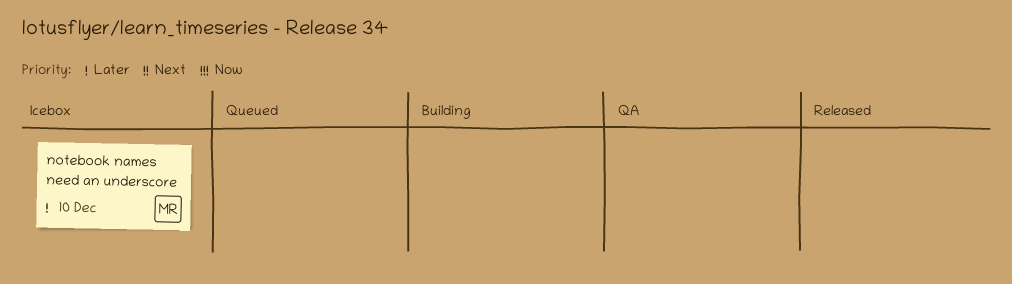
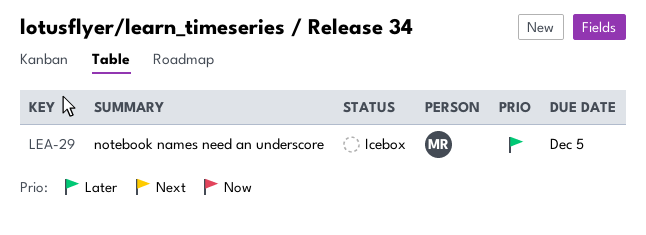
notebook names need an underscore, due: Dec 10 -> Dec 5

